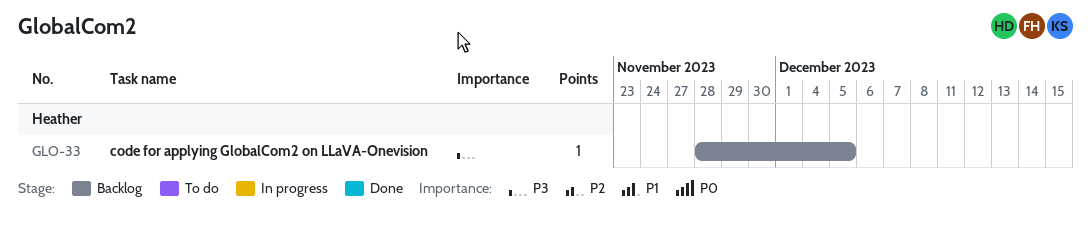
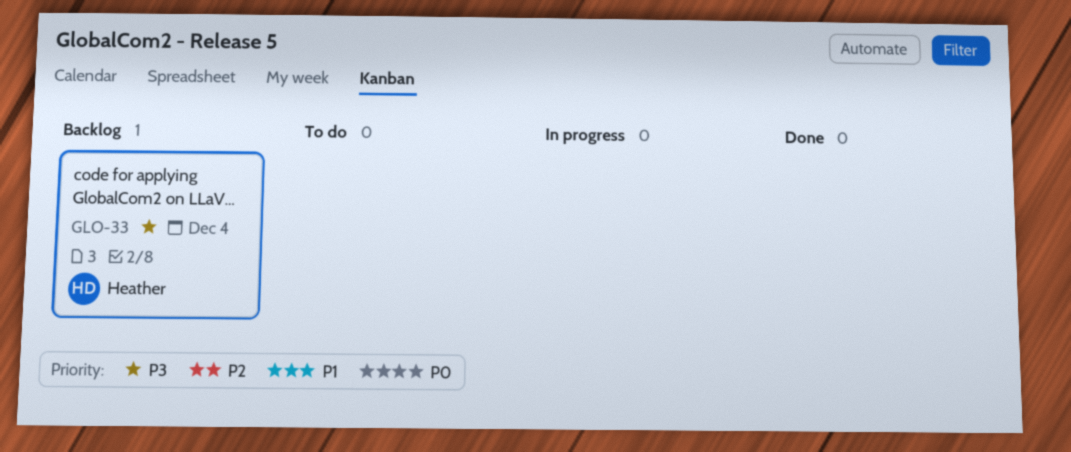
GLO-33, due: Dec 5 -> Dec 4

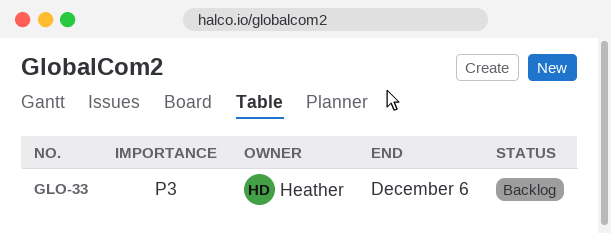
GLO-33, due: Dec 4 -> Dec 6

